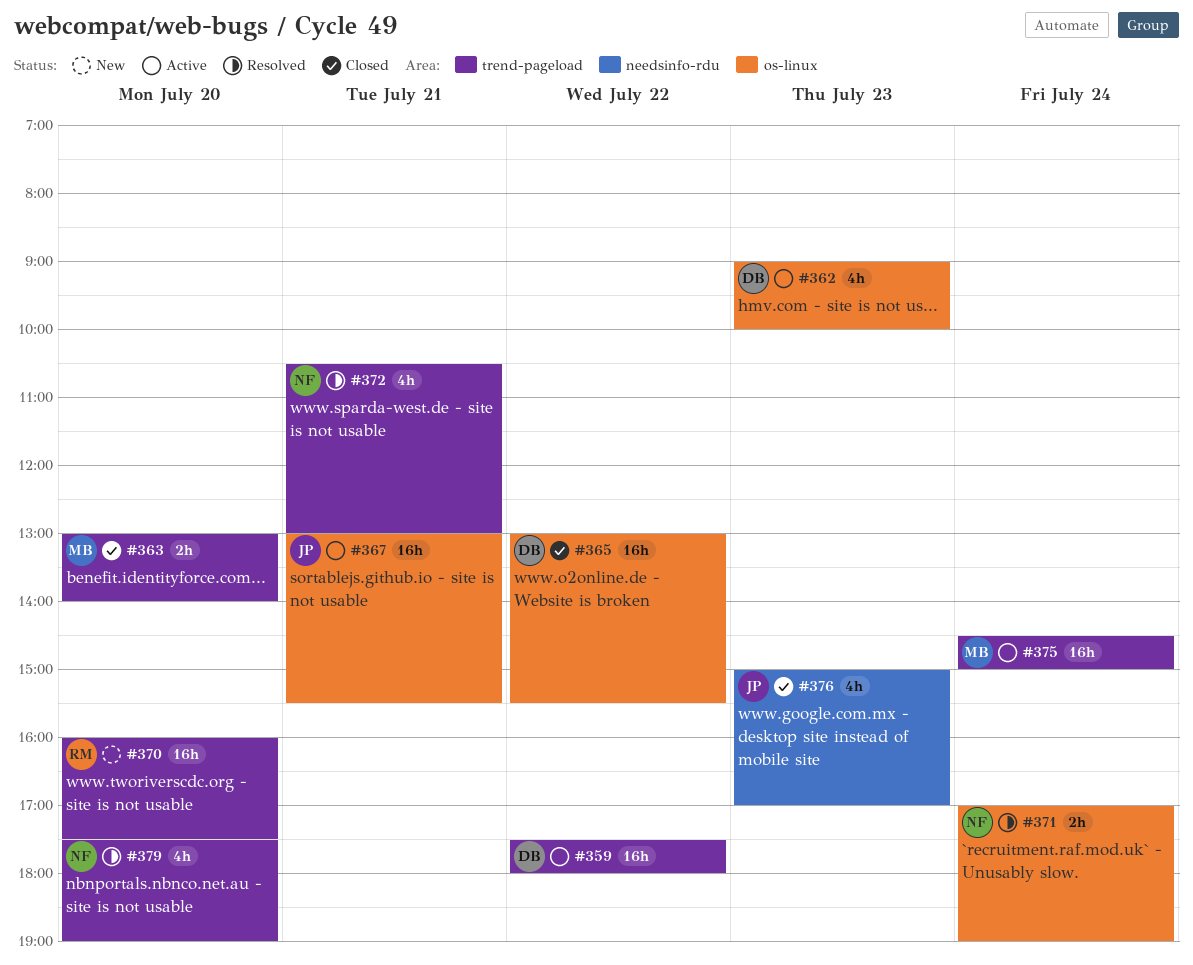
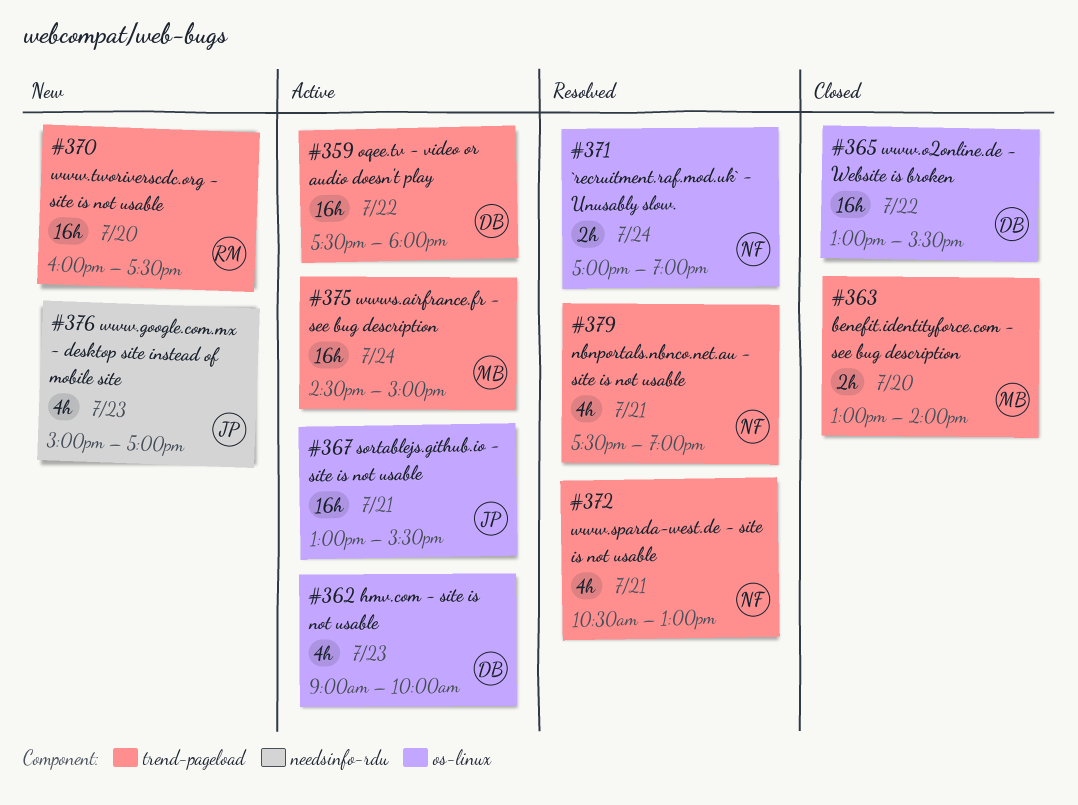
#376, status: Closed -> New
#379, day: Jul 20 -> Jul 21

